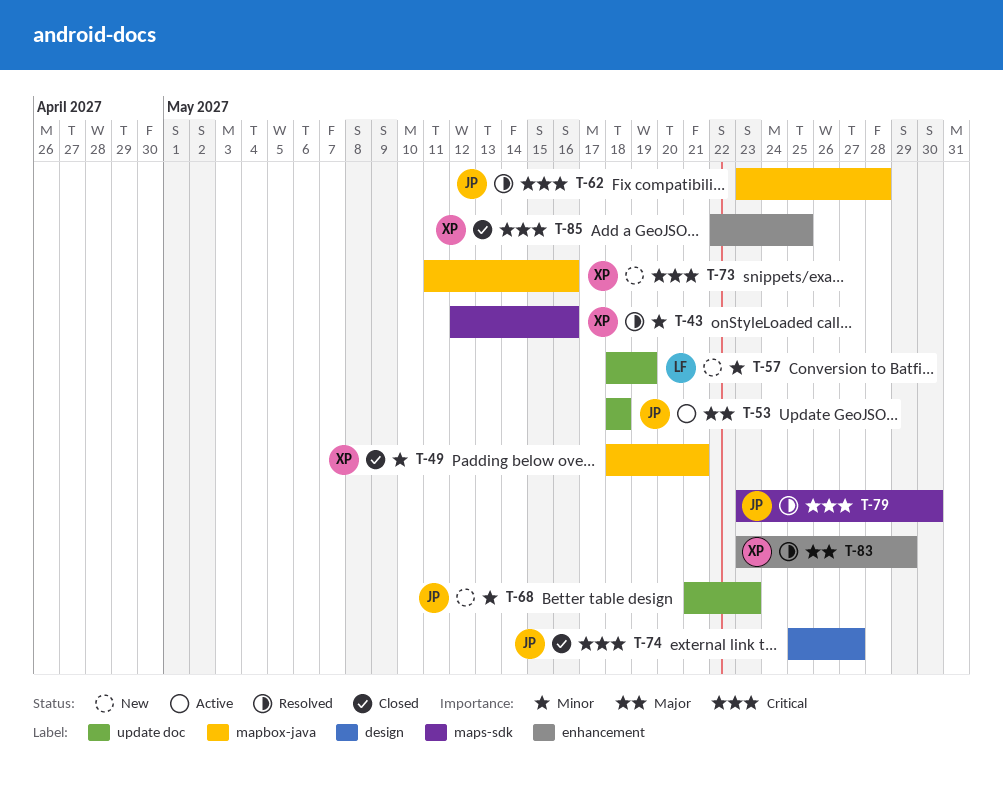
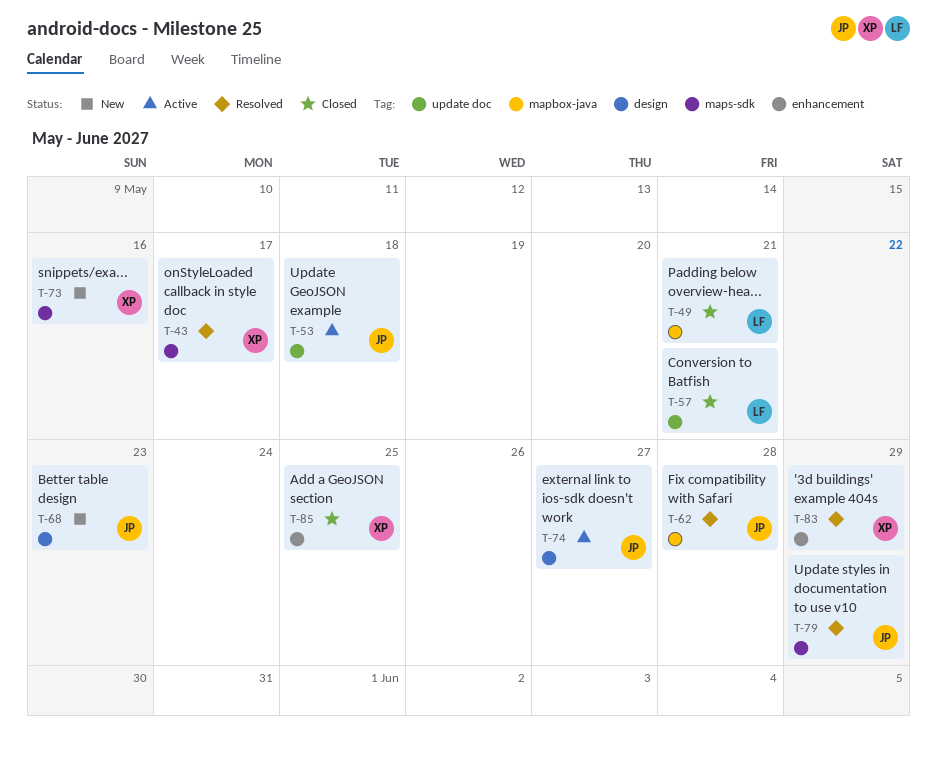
T-43, due: May 16 -> May 17
T-49, owner: XP -> LF
T-57, status: New -> Closed
T-57, due: May 19 -> May 21
T-68, label: update doc -> design
T-73, label: mapbox-java -> maps-sdk
T-74, status: Closed -> Active
T-79, due: May 30 -> May 29

